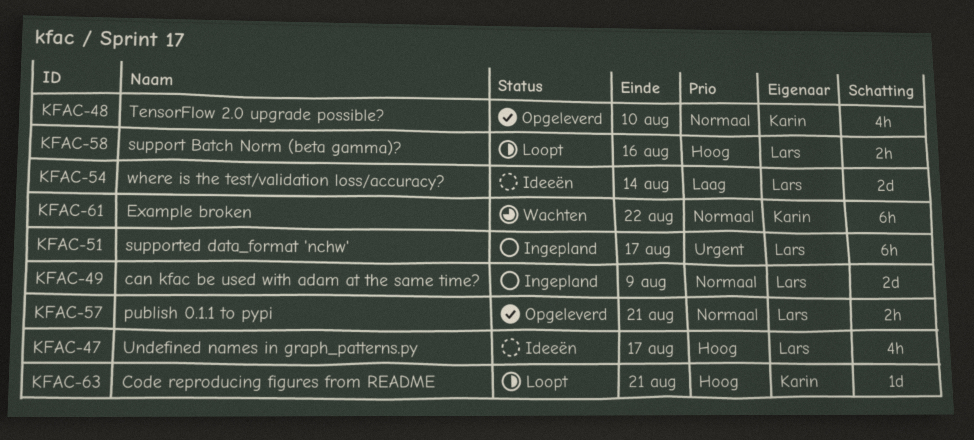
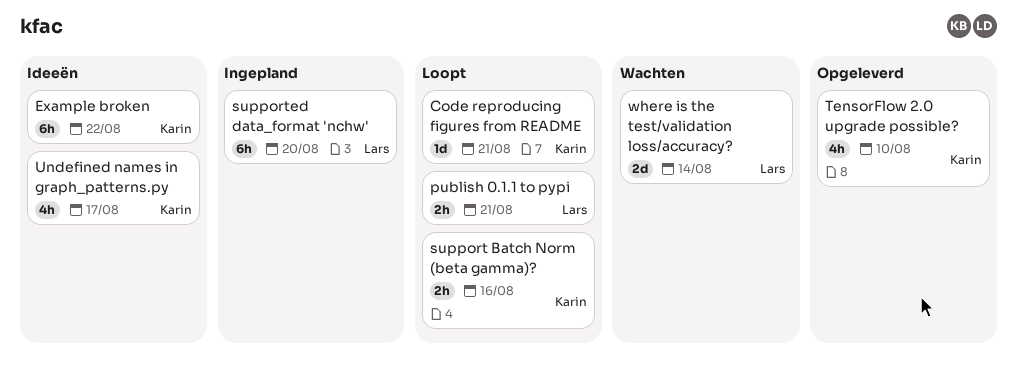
can kfac be used with adam at the same time?: present -> none
Example broken, status: Wachten -> Ideeën
publish 0.1.1 to pypi, status: Opgeleverd -> Loopt
support Batch Norm (beta gamma)?, owner: Lars -> Karin
supported data_format 'nchw', due: Aug 17 -> Aug 20
Undefined names in graph_patterns.py, owner: Lars -> Karin
where is the test/validation loss/accuracy?, status: Ideeën -> Wachten

